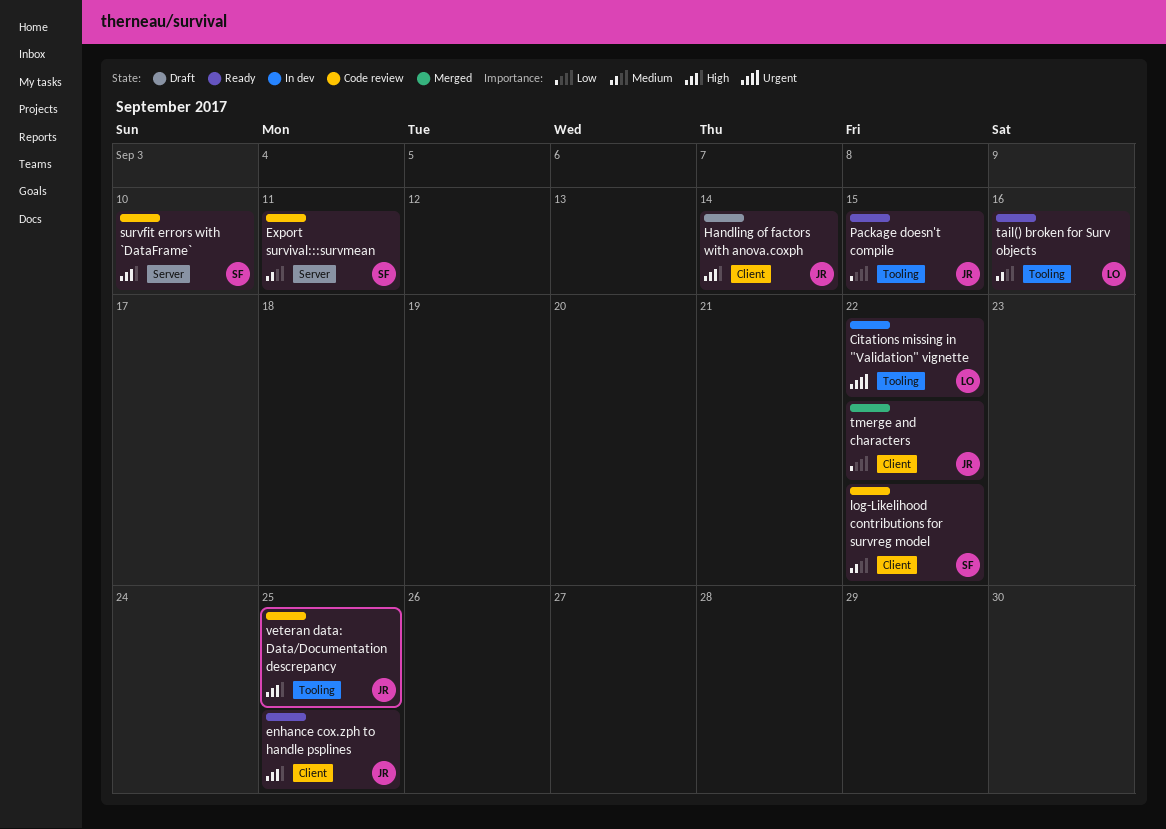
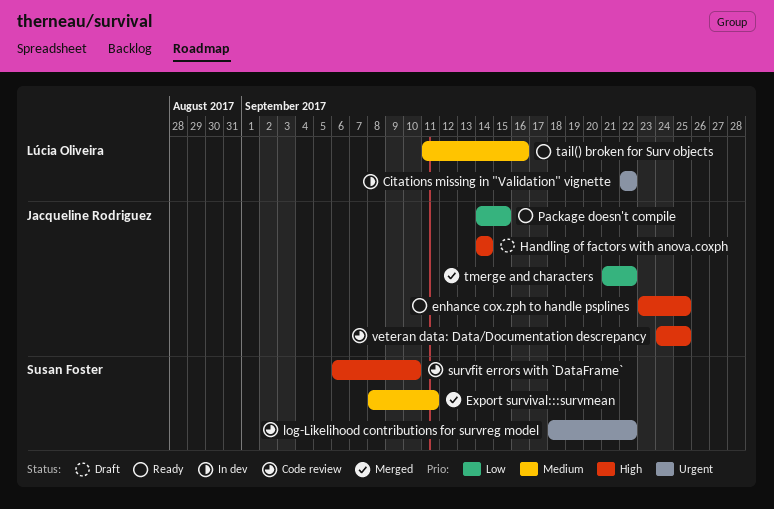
Export survival:::survmean, status: Code review -> Merged
log-Likelihood contributions for survreg model, priority: Medium -> Urgent

